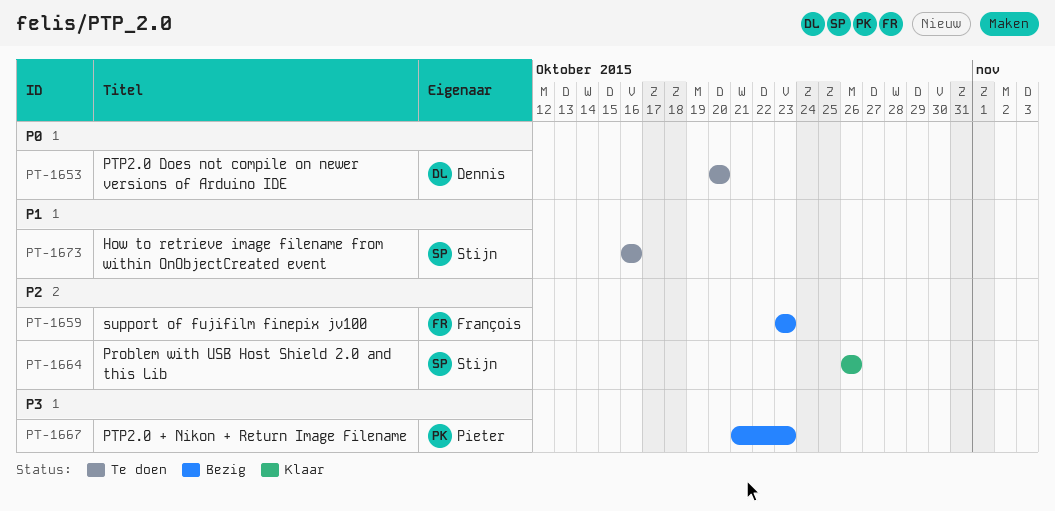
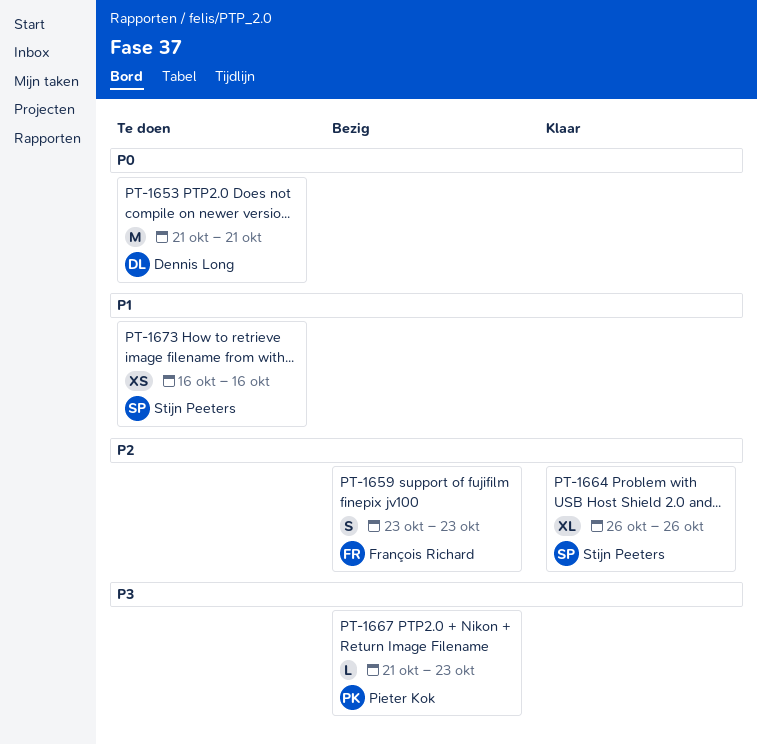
PT-1653, start: Oct 20 -> Oct 21
PT-1653, due: Oct 20 -> Oct 21

